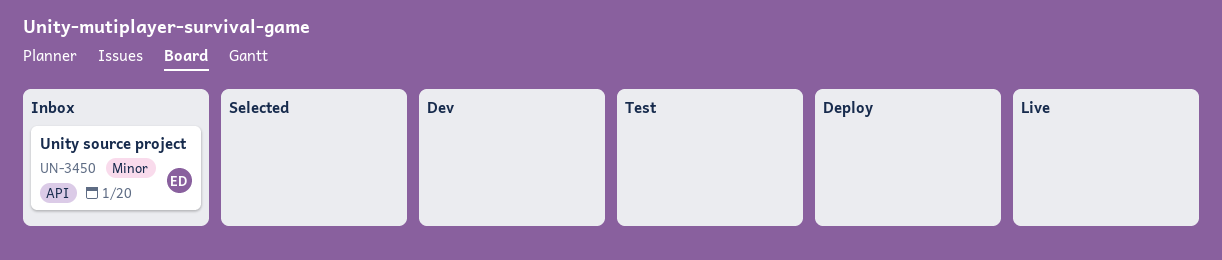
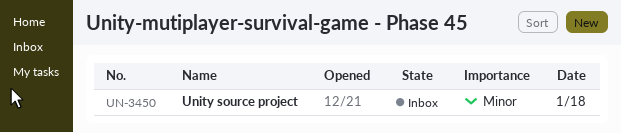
UN-3450, day: Jan 20 -> Jan 18

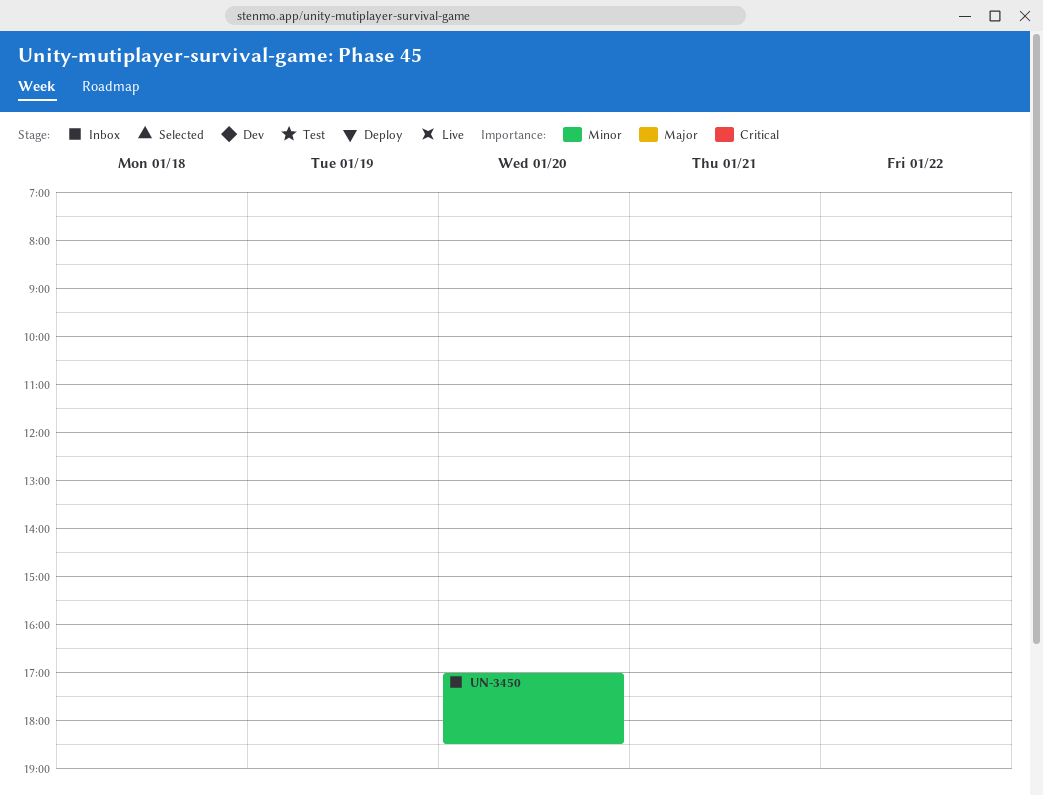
UN-3450, day: Jan 18 -> Jan 20

